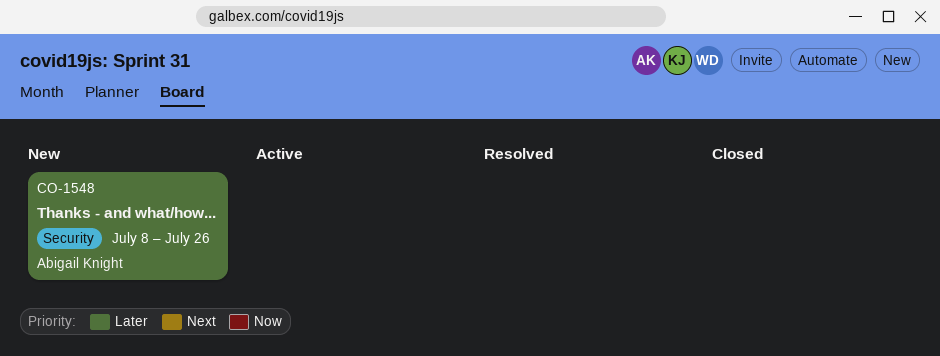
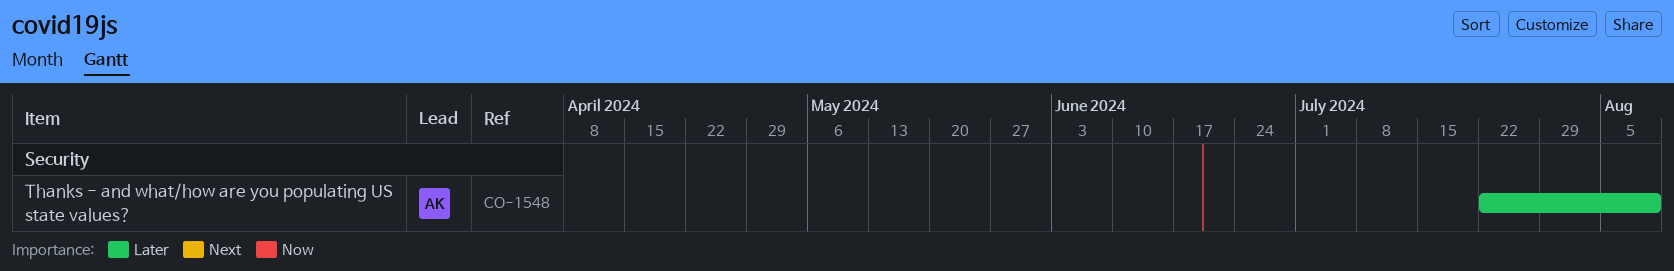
CO-1548, start: Jul 8 -> Jul 22
CO-1548, due: Jul 26 -> Aug 9

